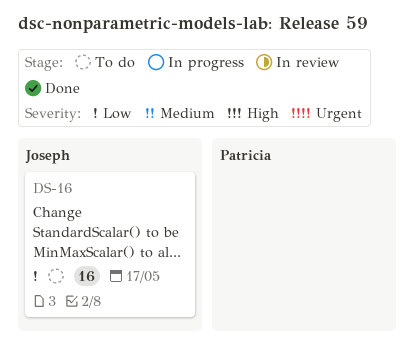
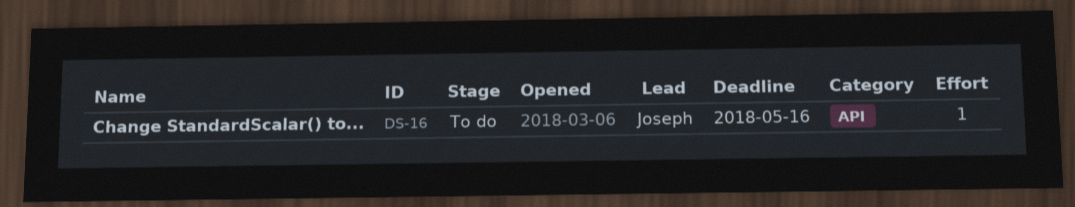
DS-16, estimate: 16 -> 1
DS-16, due: May 17 -> May 16

